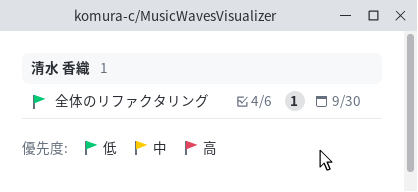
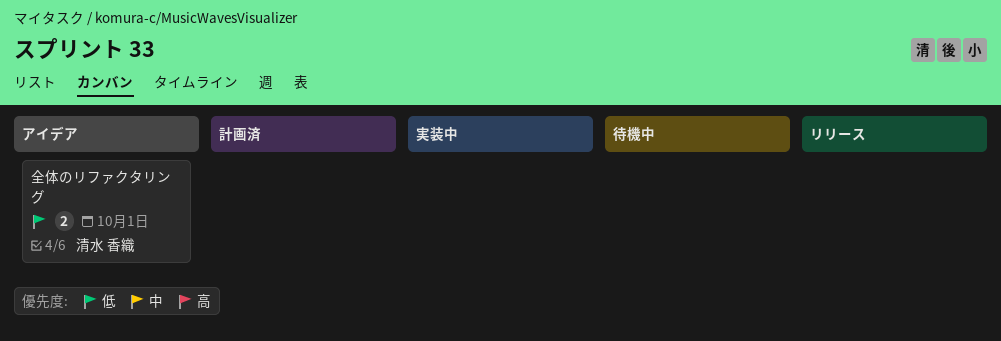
全体のリファクタリング, estimate: 1 -> 2
全体のリファクタリング, due: Sep 30 -> Oct 1

